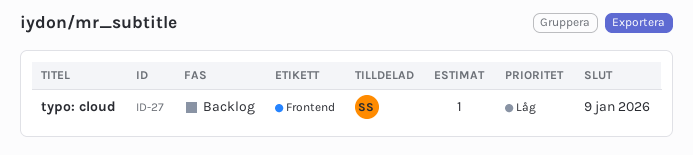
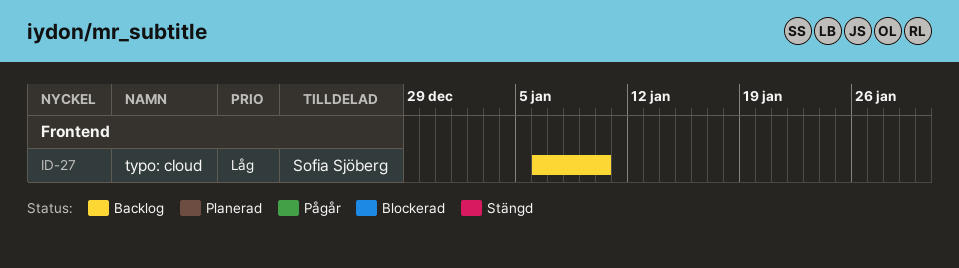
ID-27, due: Jan 9 -> Jan 10

